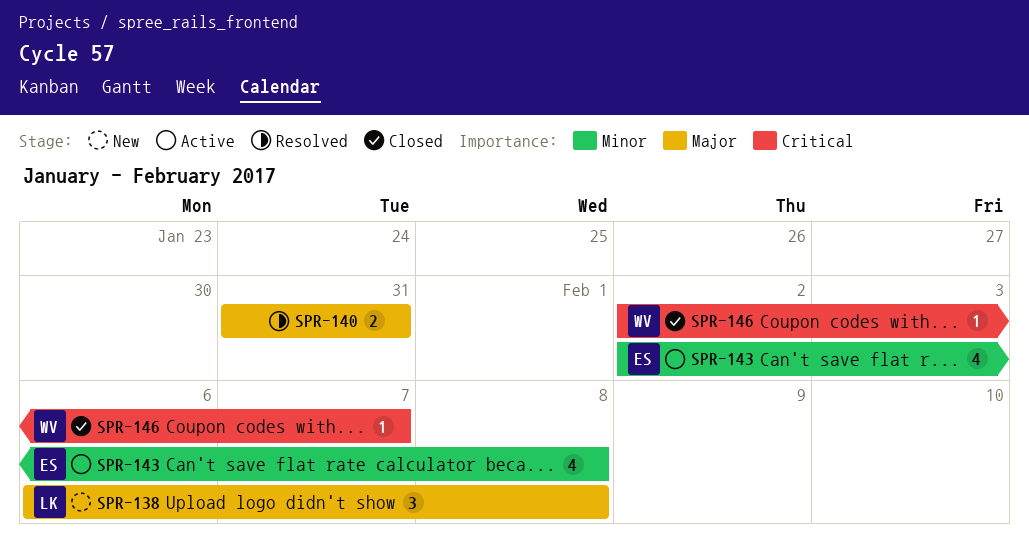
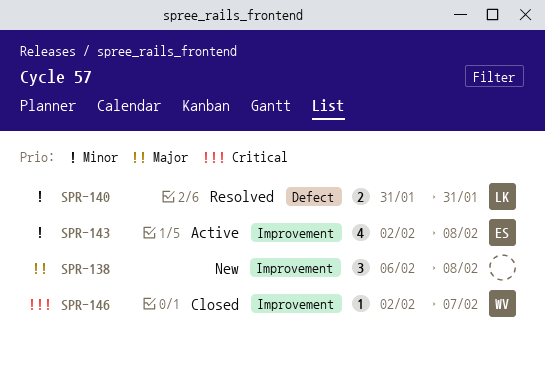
SPR-138, owner: LK -> none
SPR-140, owner: none -> LK
SPR-140, priority: Major -> Minor

